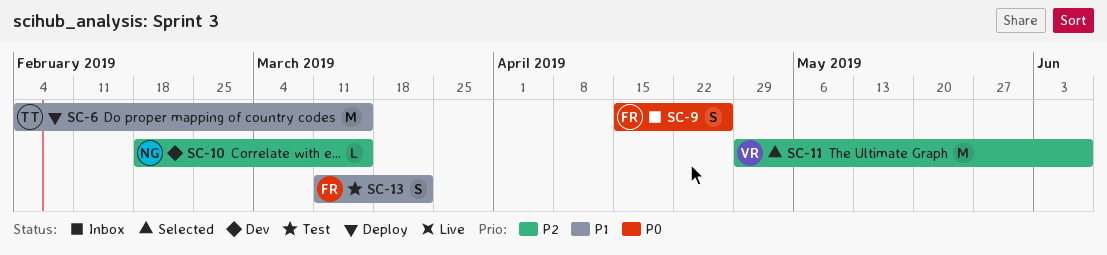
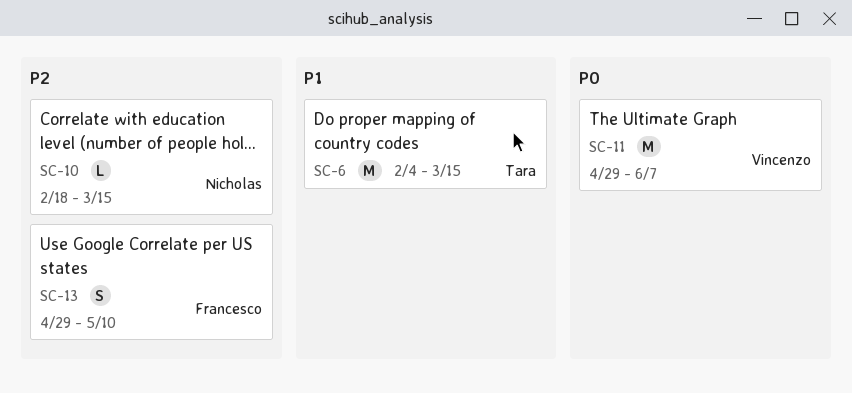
SC-9: present -> none
SC-11, priority: P2 -> P0
SC-13, priority: P1 -> P2
SC-13, start: Mar 11 -> Apr 29
SC-13, due: Mar 22 -> May 10

